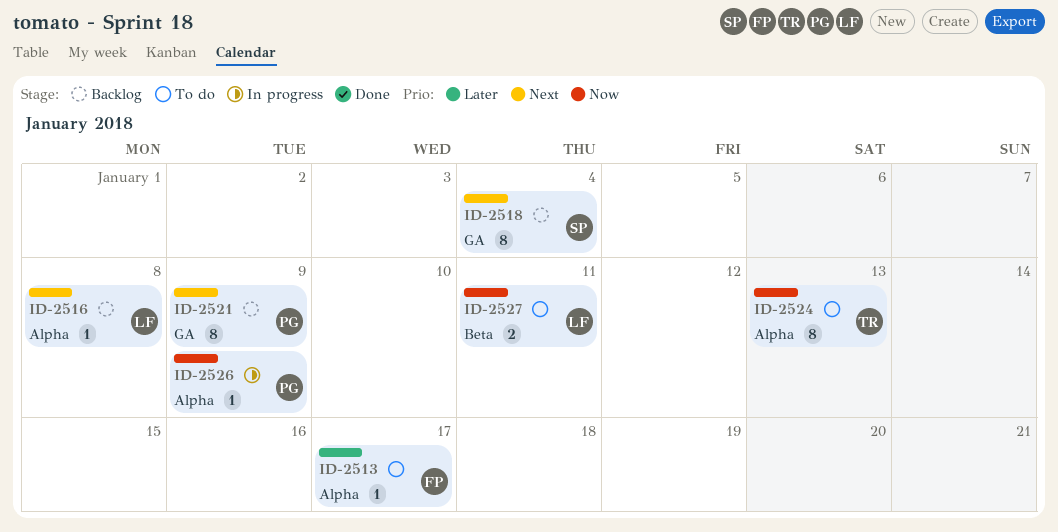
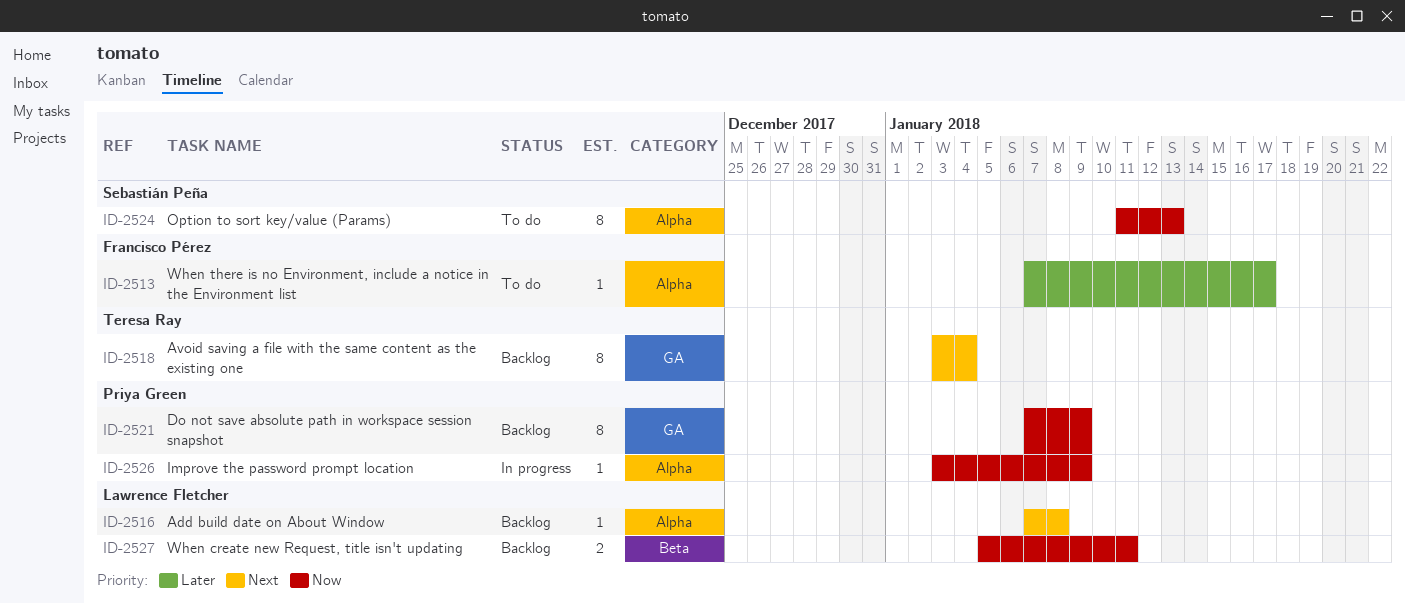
ID-2518, owner: Sebastián Peña -> Teresa Ray
ID-2521, priority: Next -> Now
ID-2524, owner: Teresa Ray -> Sebastián Peña
ID-2527, status: To do -> Backlog

